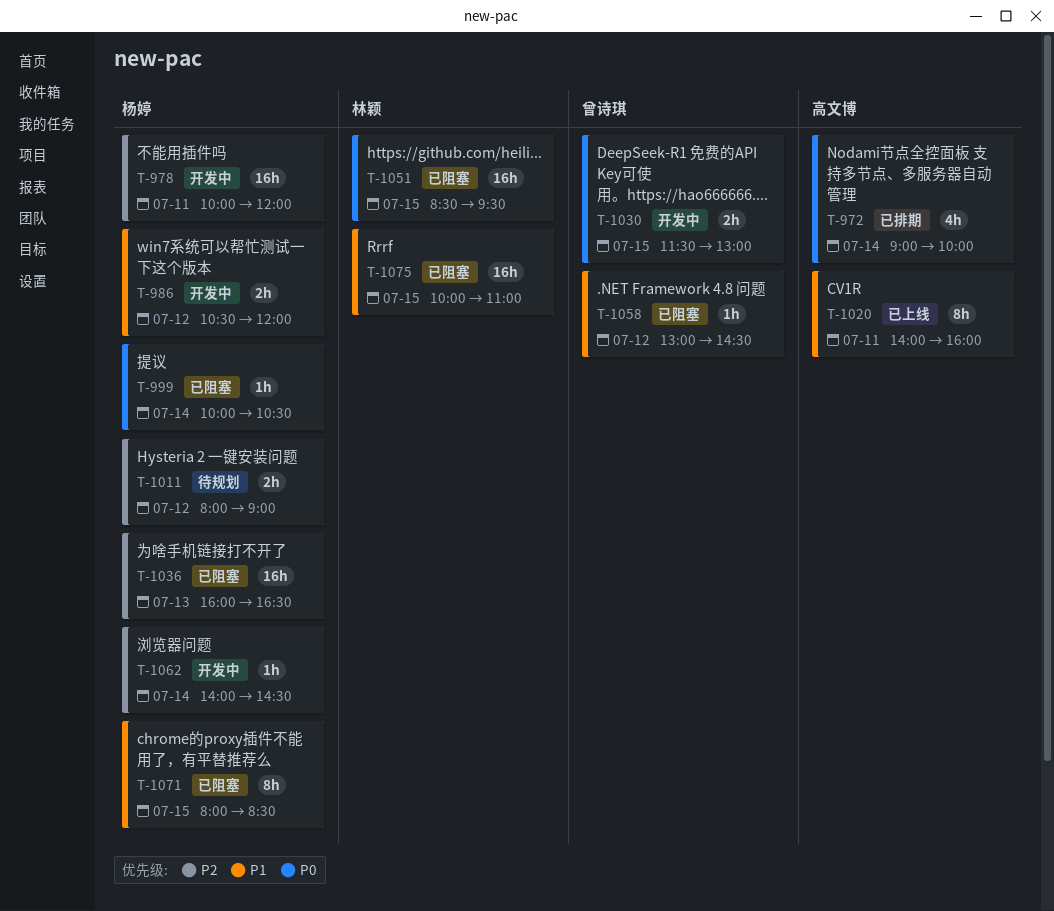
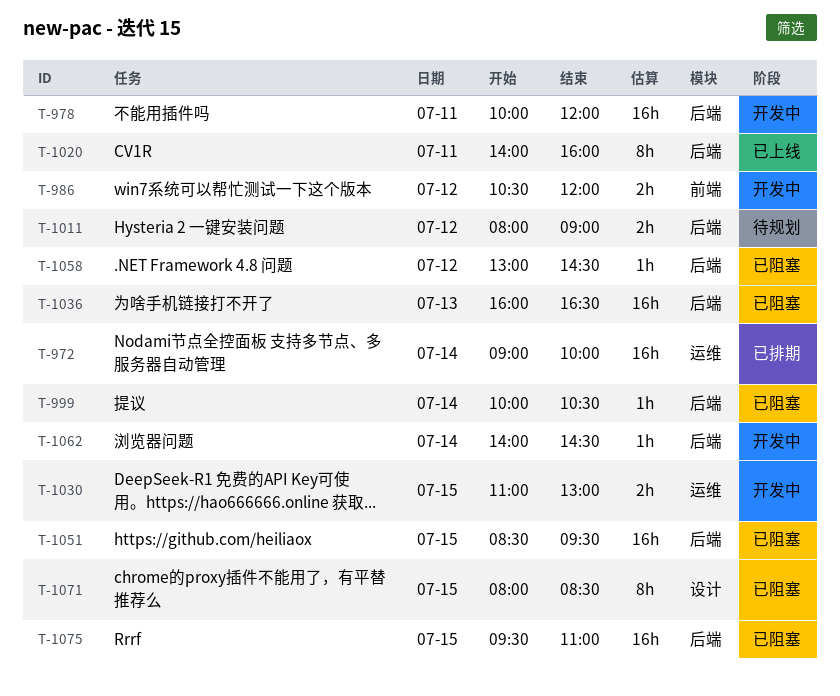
T-972, estimate: 4h -> 16h
T-1030, begins: 11:30 -> 11:00
T-1075, begins: 10:00 -> 09:30

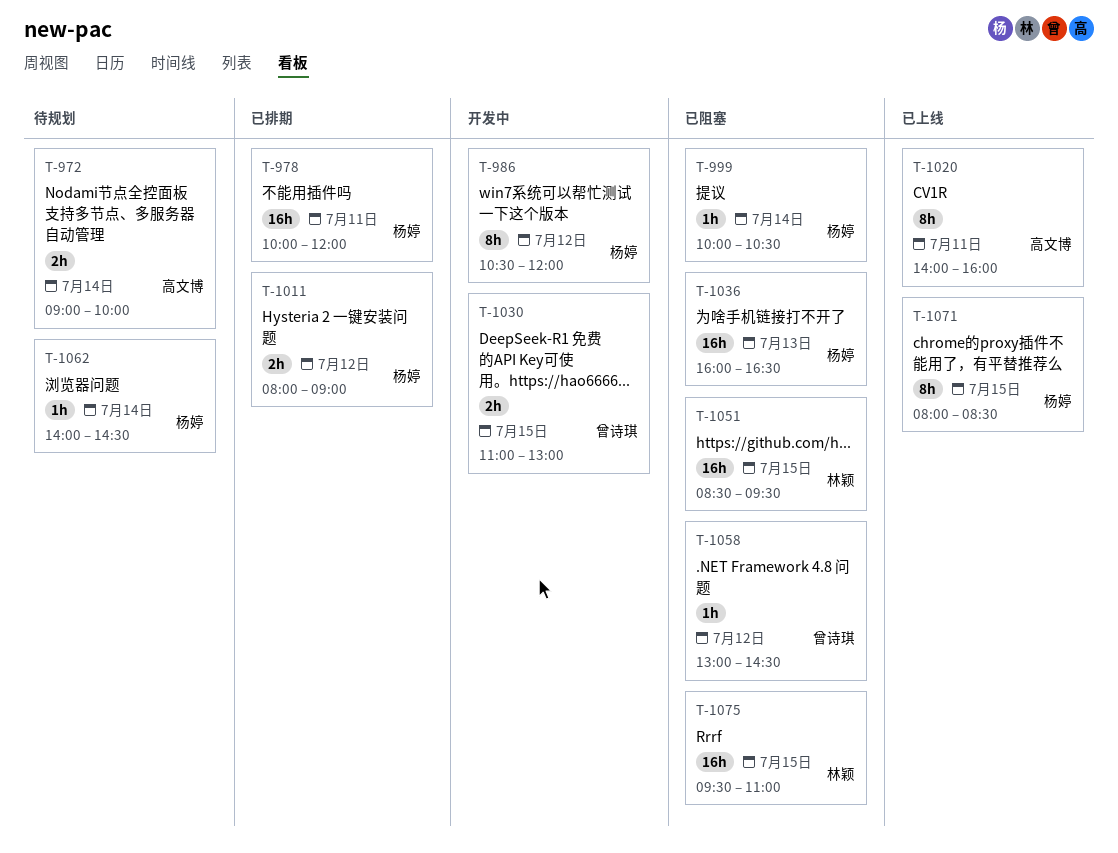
T-972, status: 已排期 -> 待规划
T-972, estimate: 16h -> 2h
T-978, status: 开发中 -> 已排期
T-986, estimate: 2h -> 8h
T-1011, status: 待规划 -> 已排期
T-1062, status: 开发中 -> 待规划
T-1071, status: 已阻塞 -> 已上线

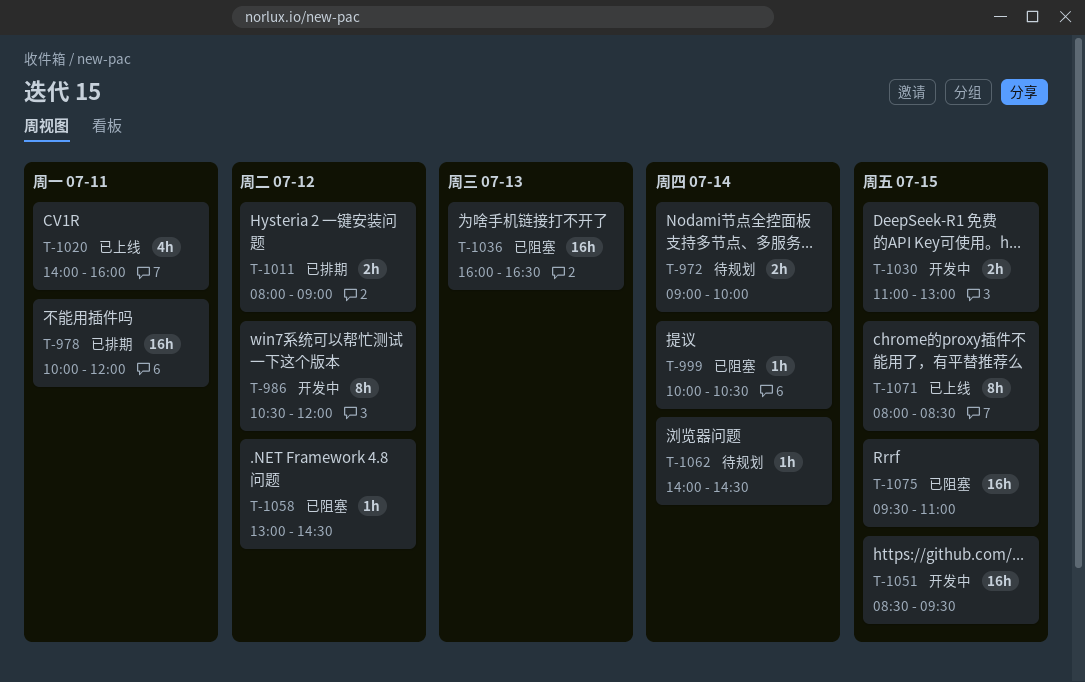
T-1020, estimate: 8h -> 4h
T-1051, status: 已阻塞 -> 开发中

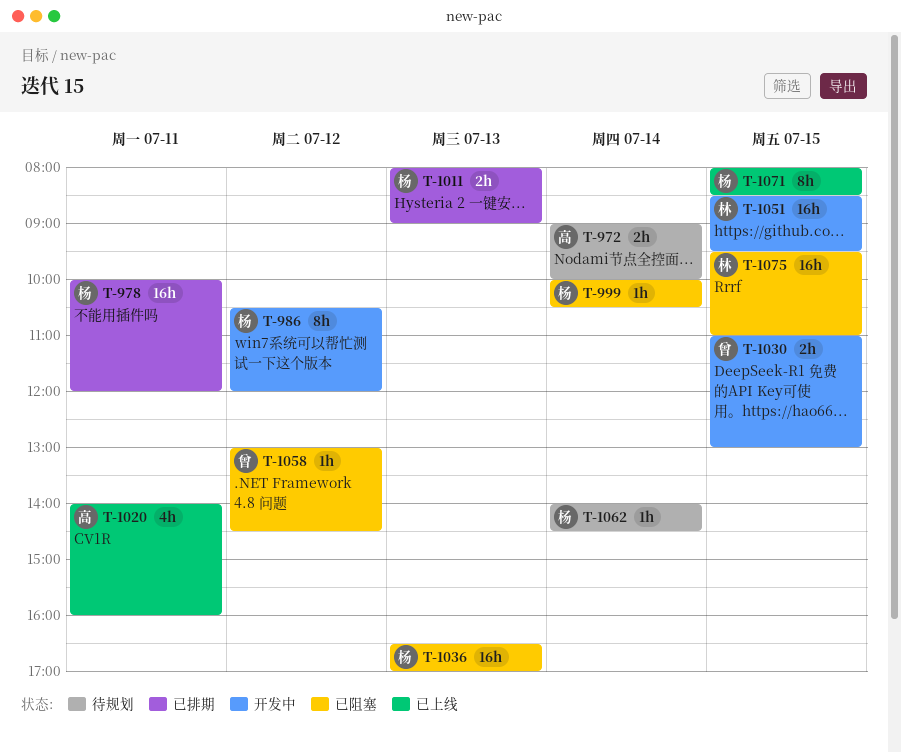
T-1011, day: Jul 12 -> Jul 13
T-1036, begins: 16:00 -> 16:30
T-1036, ends: 16:30 -> 17:00

